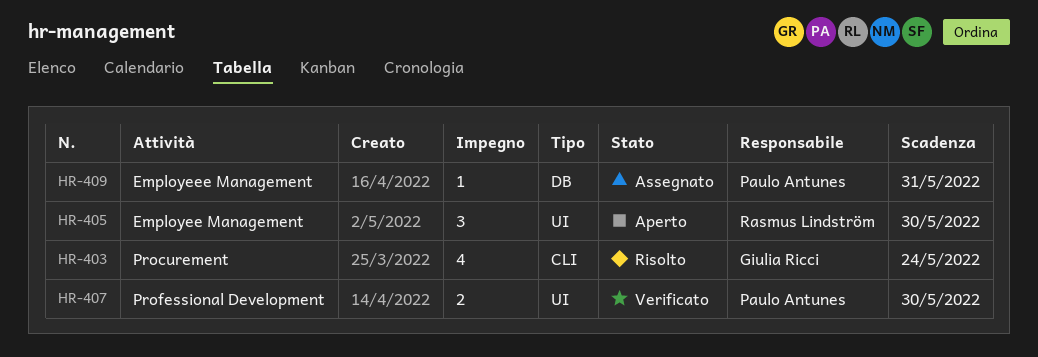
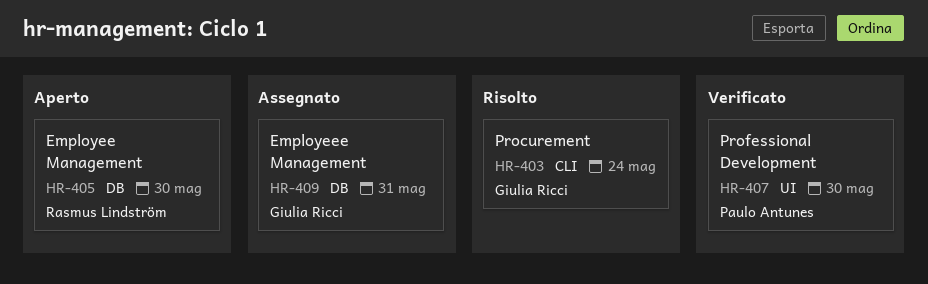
HR-405, label: UI -> DB
HR-409, owner: Paulo Antunes -> Giulia Ricci

